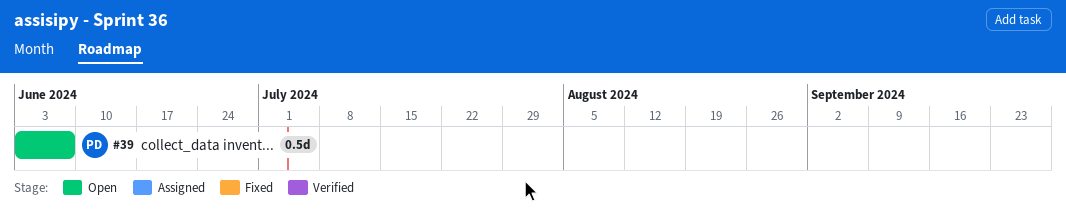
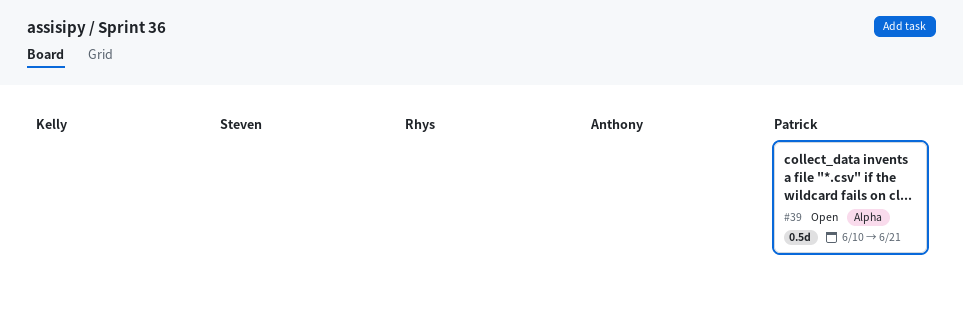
#39, start: Jun 3 -> Jun 10
#39, due: Jun 7 -> Jun 21

